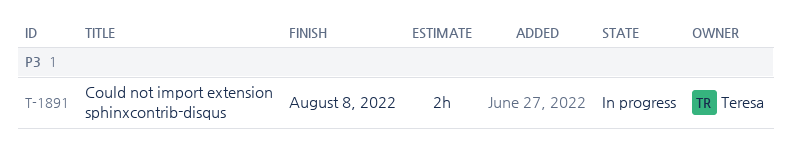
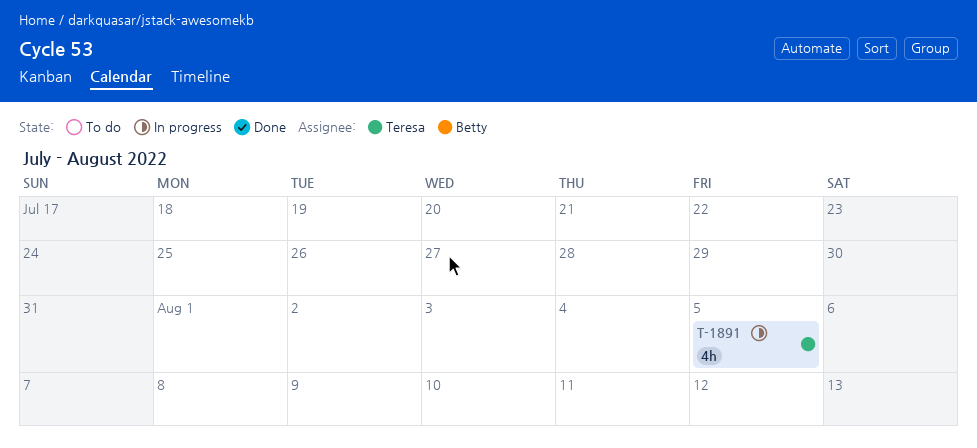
T-1891, estimate: 2h -> 4h
T-1891, due: Aug 8 -> Aug 5

